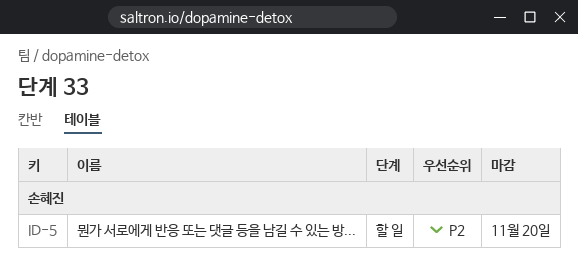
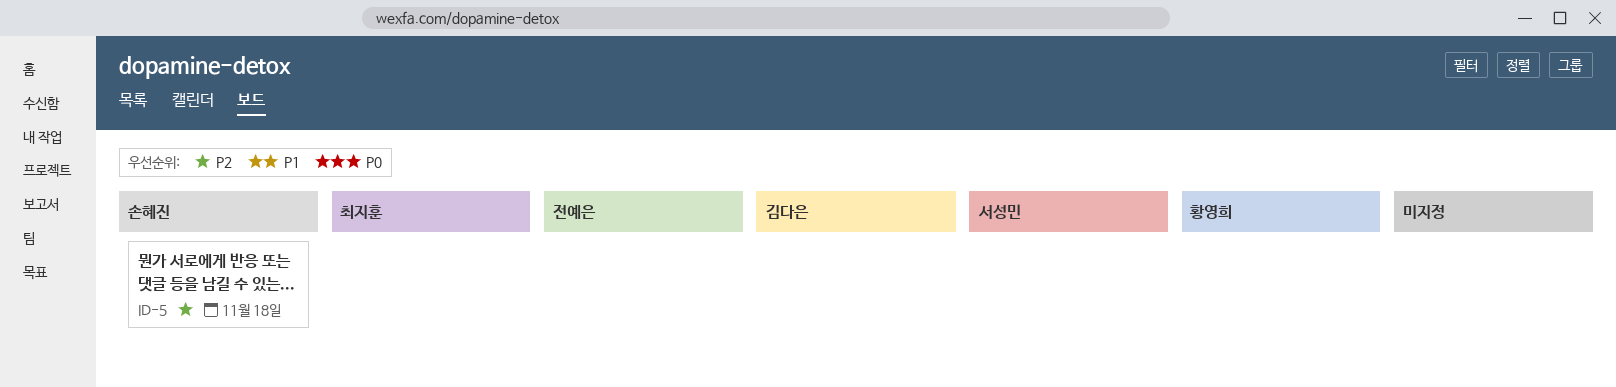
ID-5, due: Nov 20 -> Nov 18

